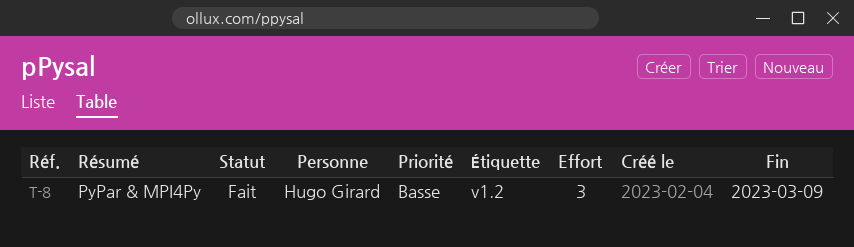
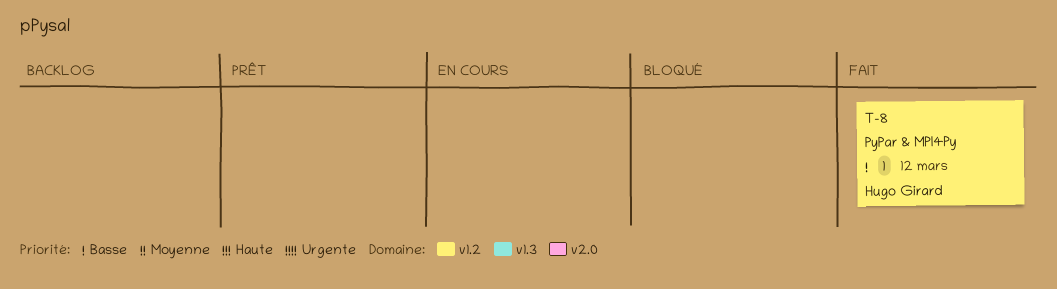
T-8, estimate: 3 -> 1
T-8, due: Mar 9 -> Mar 12

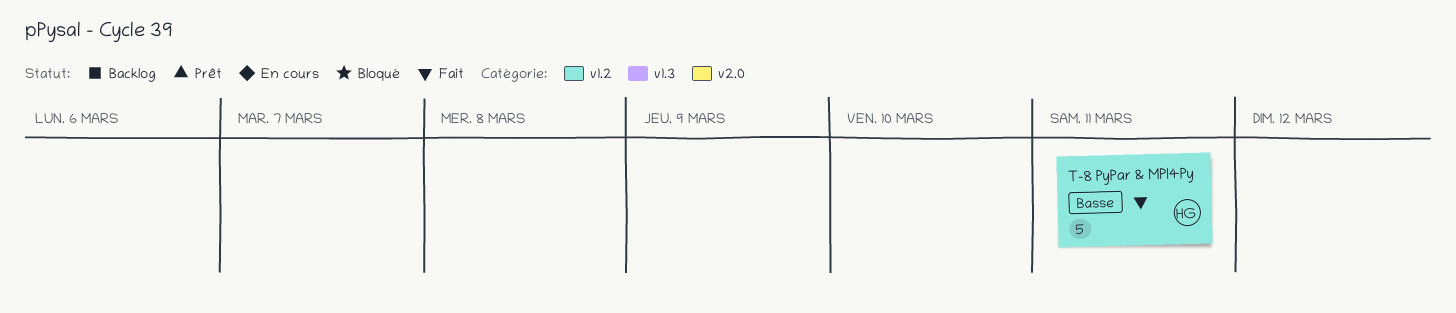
T-8, estimate: 1 -> 5
T-8, due: Mar 12 -> Mar 11

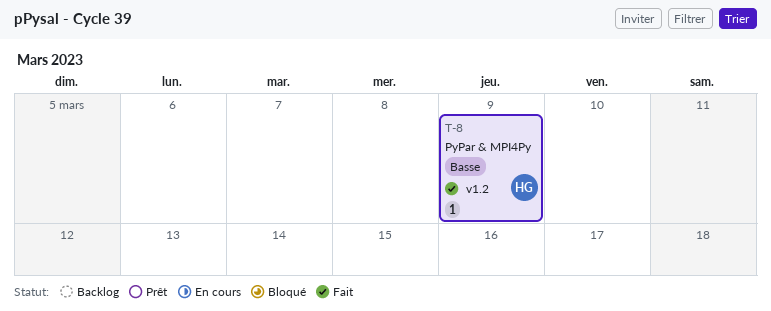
T-8, estimate: 5 -> 1
T-8, due: Mar 11 -> Mar 9

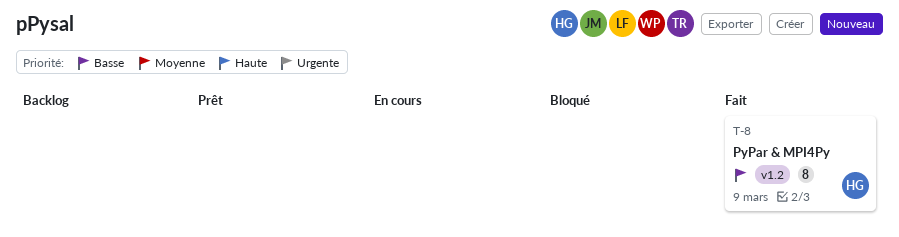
T-8, estimate: 1 -> 8

